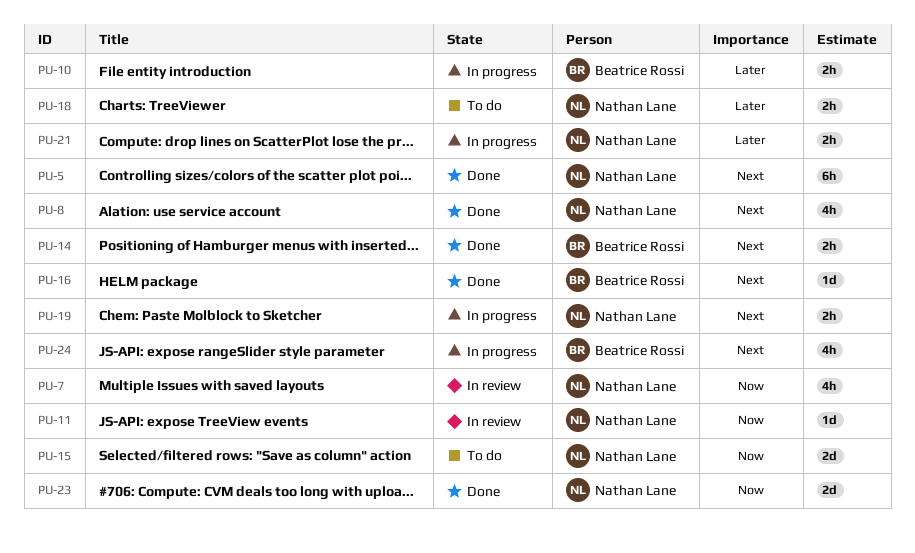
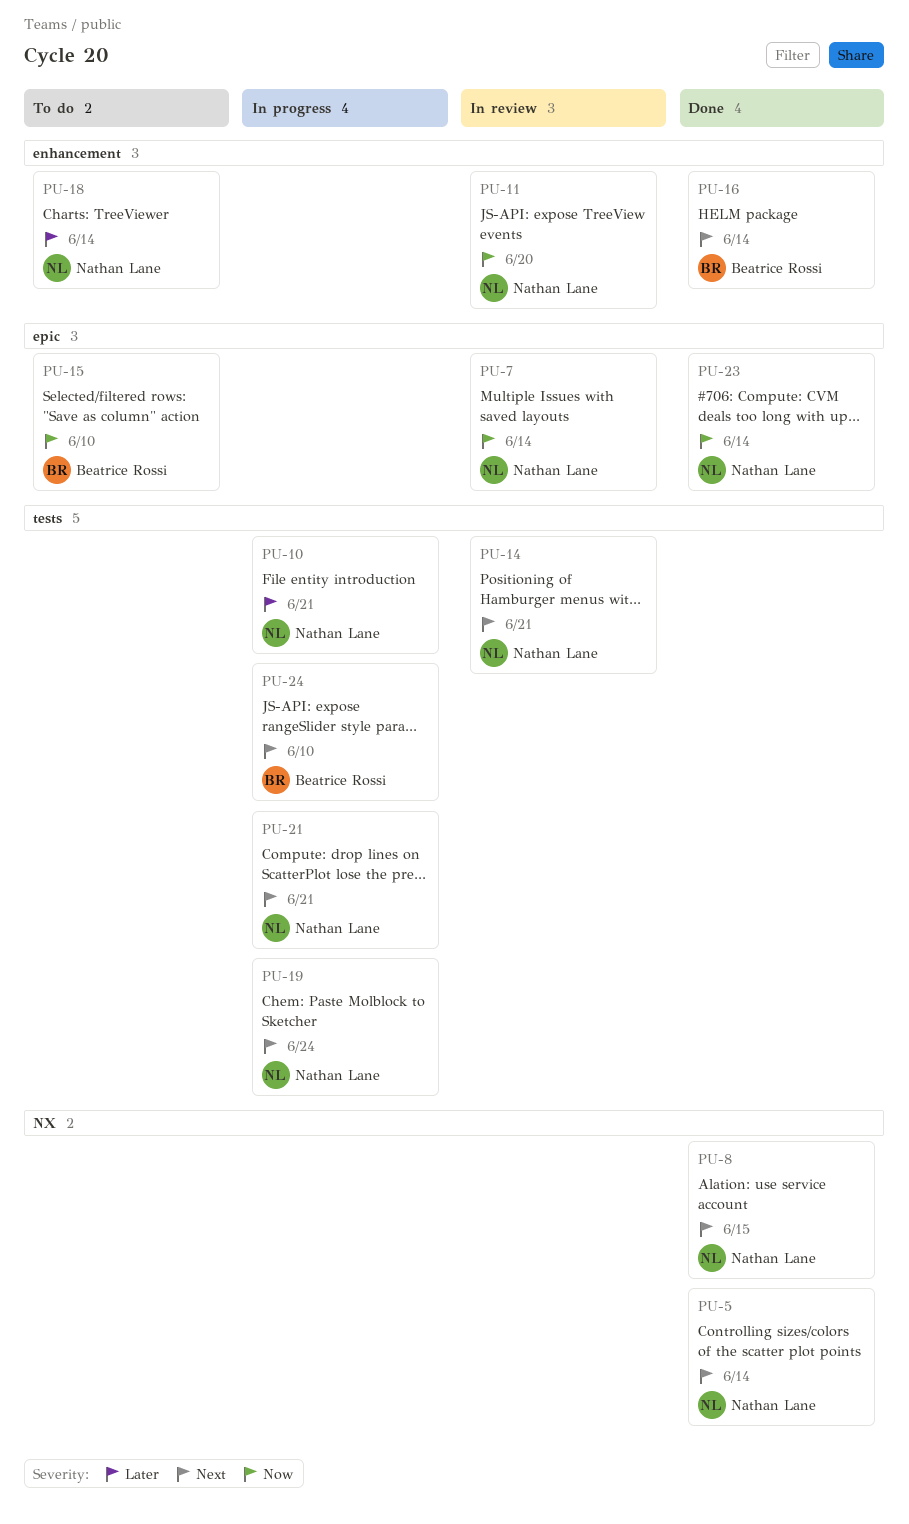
PU-10, owner: Beatrice Rossi -> Nathan Lane
PU-14, status: Done -> In review
PU-14, owner: Beatrice Rossi -> Nathan Lane
PU-15, owner: Nathan Lane -> Beatrice Rossi
PU-21, priority: Later -> Next

